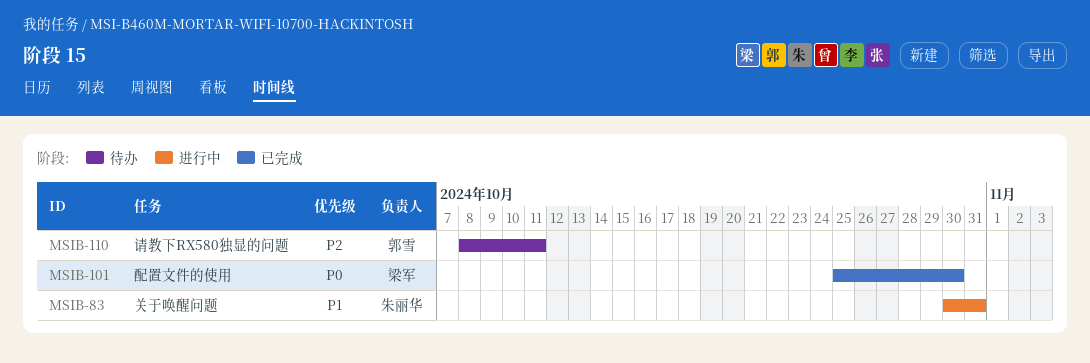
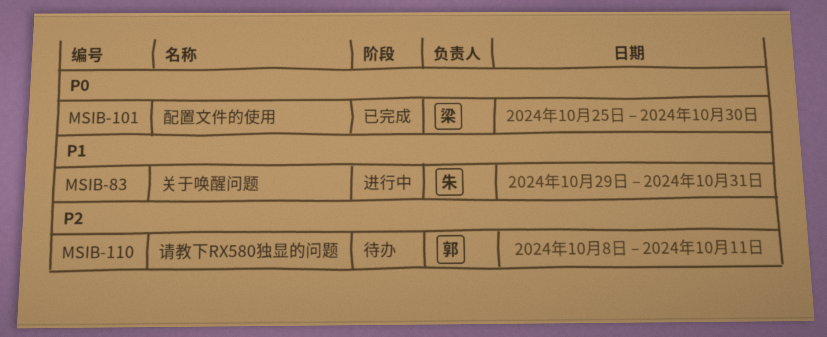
MSIB-83, start: Oct 30 -> Oct 29

